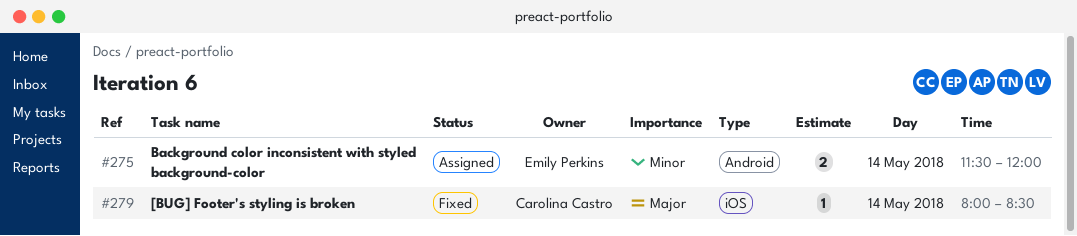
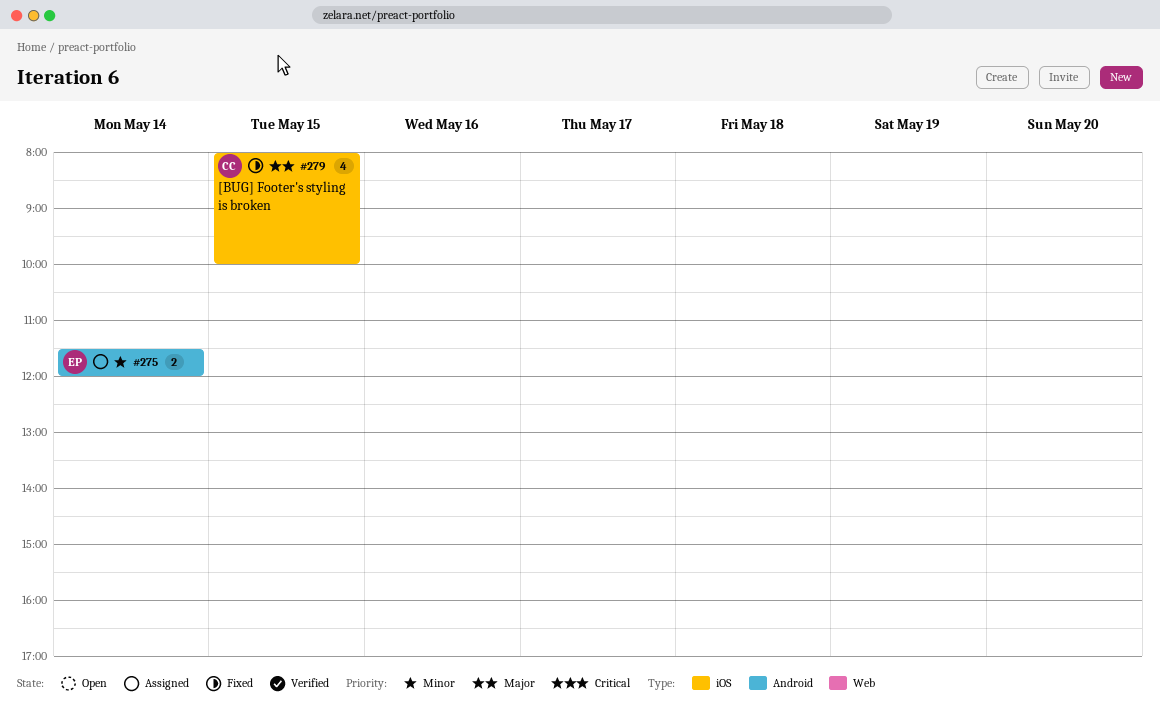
#279, estimate: 1 -> 4
#279, day: May 14 -> May 15
#279, ends: 08:30 -> 10:00

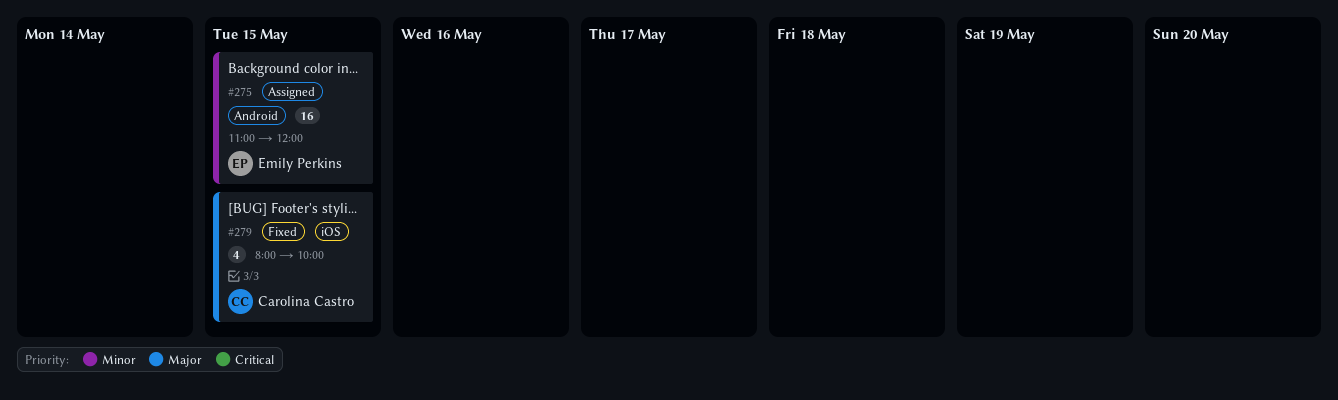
#275, estimate: 2 -> 16
#275, day: May 14 -> May 15
#275, begins: 11:30 -> 11:00

